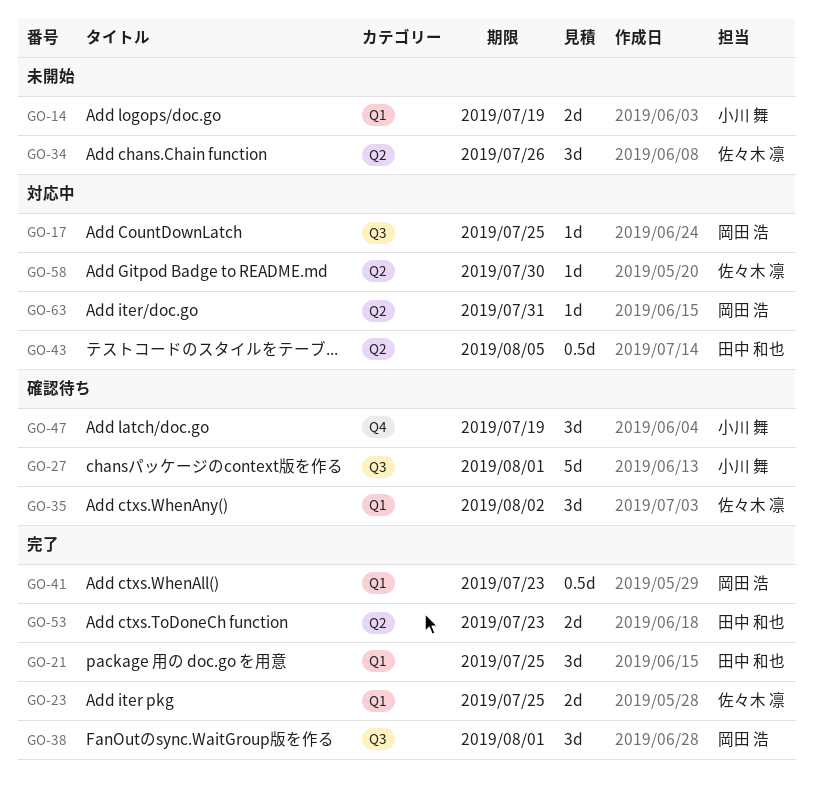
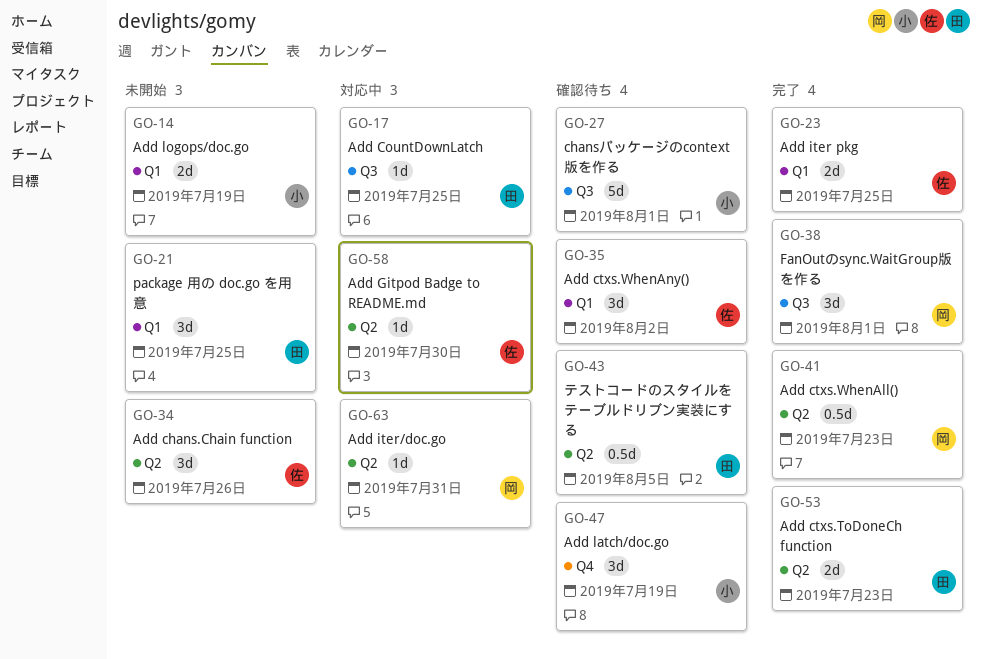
GO-17, owner: 岡田 浩 -> 田中 和也
GO-21, status: 完了 -> 未開始
GO-41, label: Q1 -> Q2
GO-43, status: 対応中 -> 確認待ち

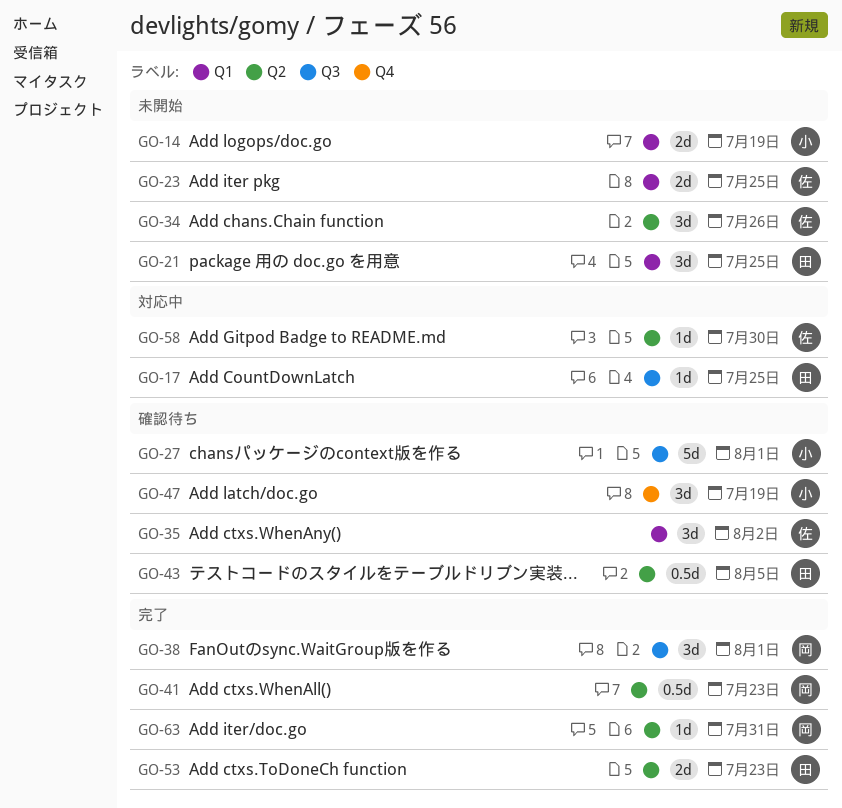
GO-23, status: 完了 -> 未開始
GO-63, status: 対応中 -> 完了

